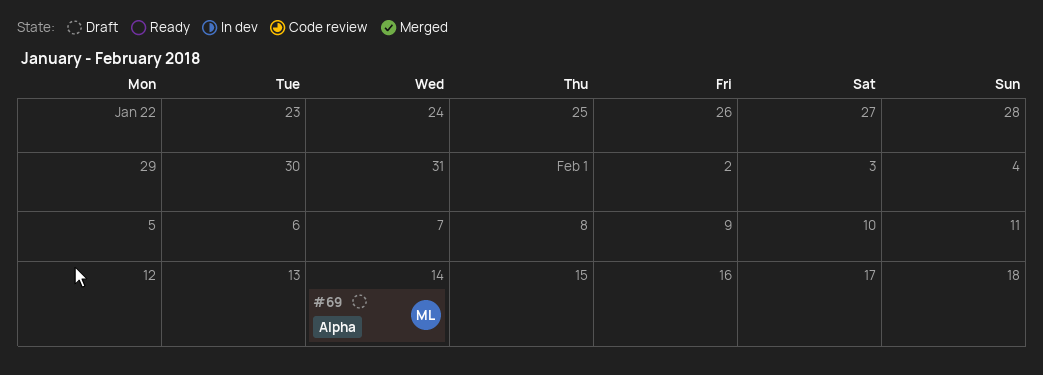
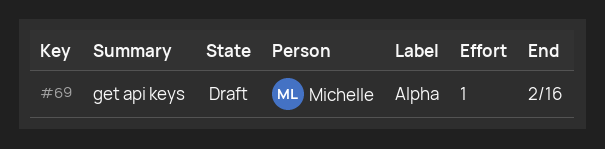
#69, due: Feb 14 -> Feb 16

